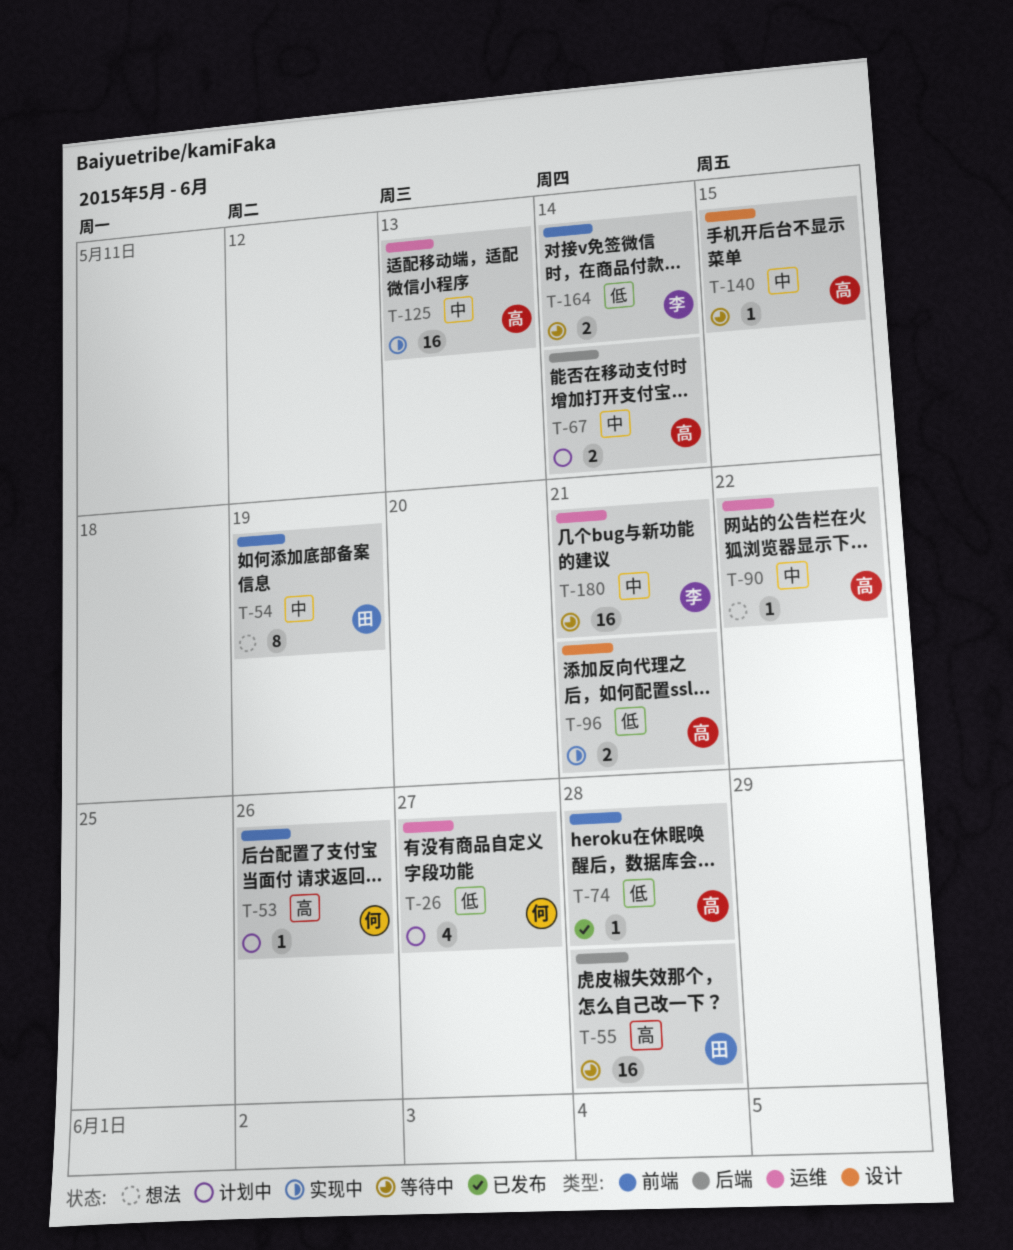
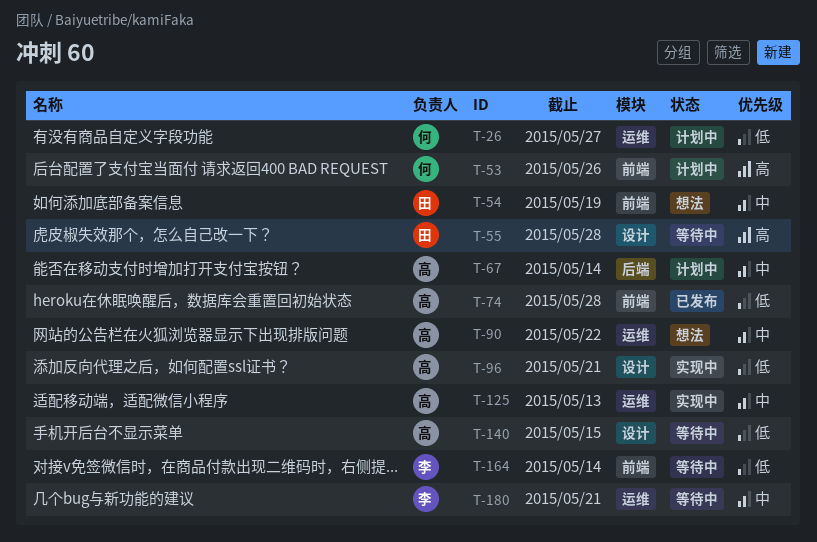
T-55, label: 后端 -> 设计
T-140, priority: 中 -> 低

